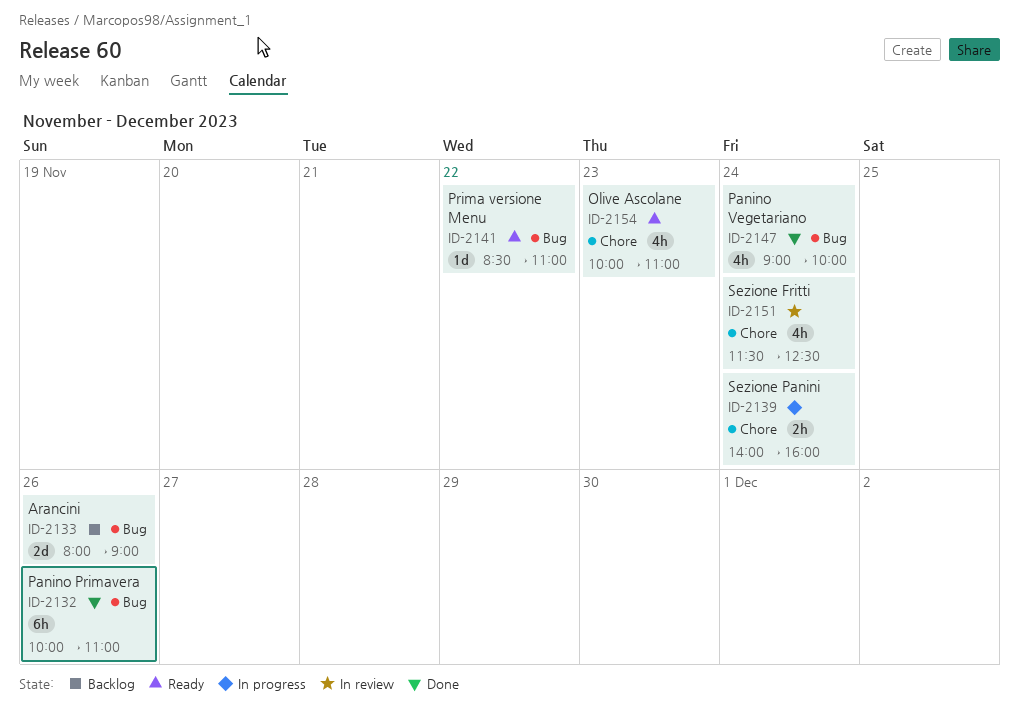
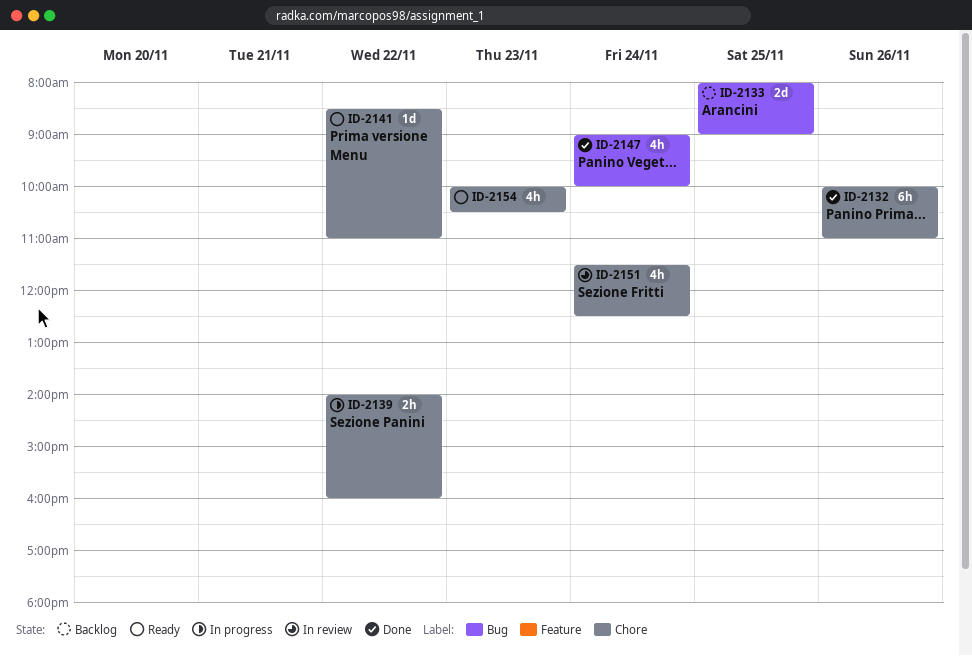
ID-2132, label: Bug -> Chore
ID-2133, day: Nov 26 -> Nov 25
ID-2139, day: Nov 24 -> Nov 22
ID-2141, label: Bug -> Chore
ID-2154, ends: 11:00 -> 10:30

